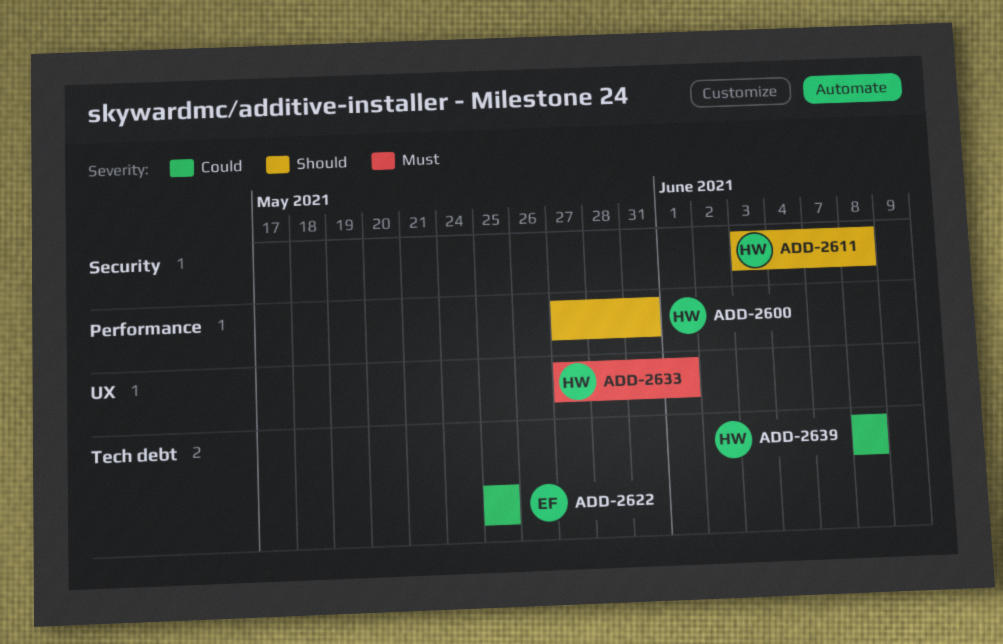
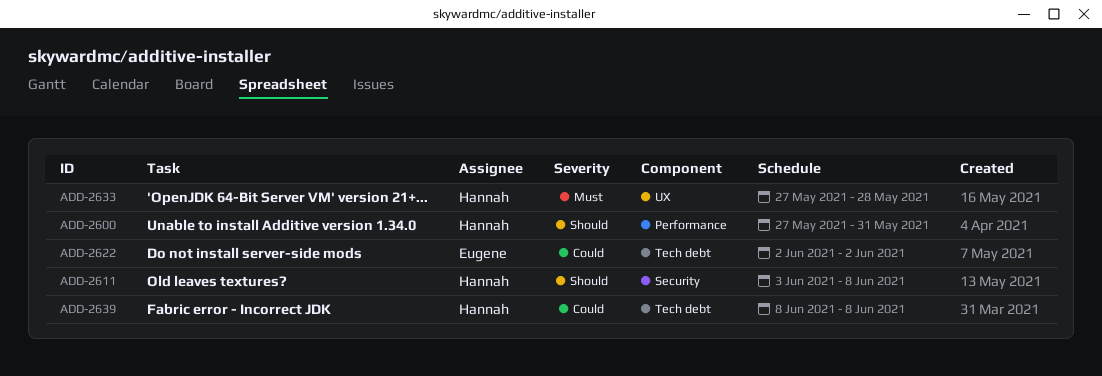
ADD-2622, start: May 25 -> Jun 2
ADD-2622, due: May 25 -> Jun 2
ADD-2633, due: Jun 1 -> May 28

